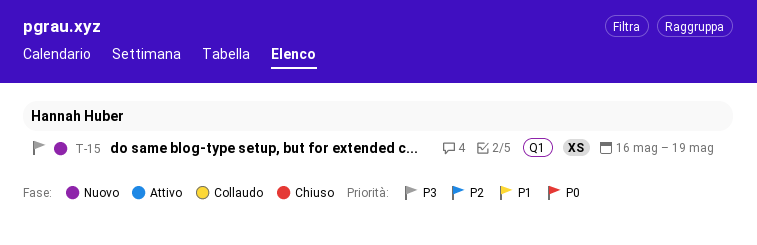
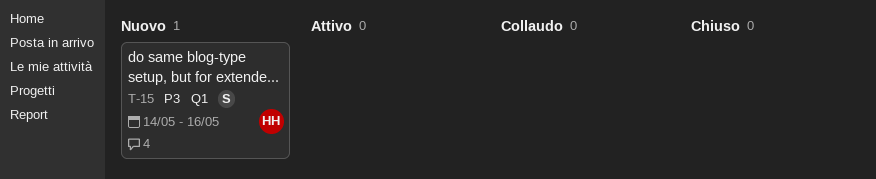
T-15, estimate: XS -> S
T-15, start: May 16 -> May 14
T-15, due: May 19 -> May 16

